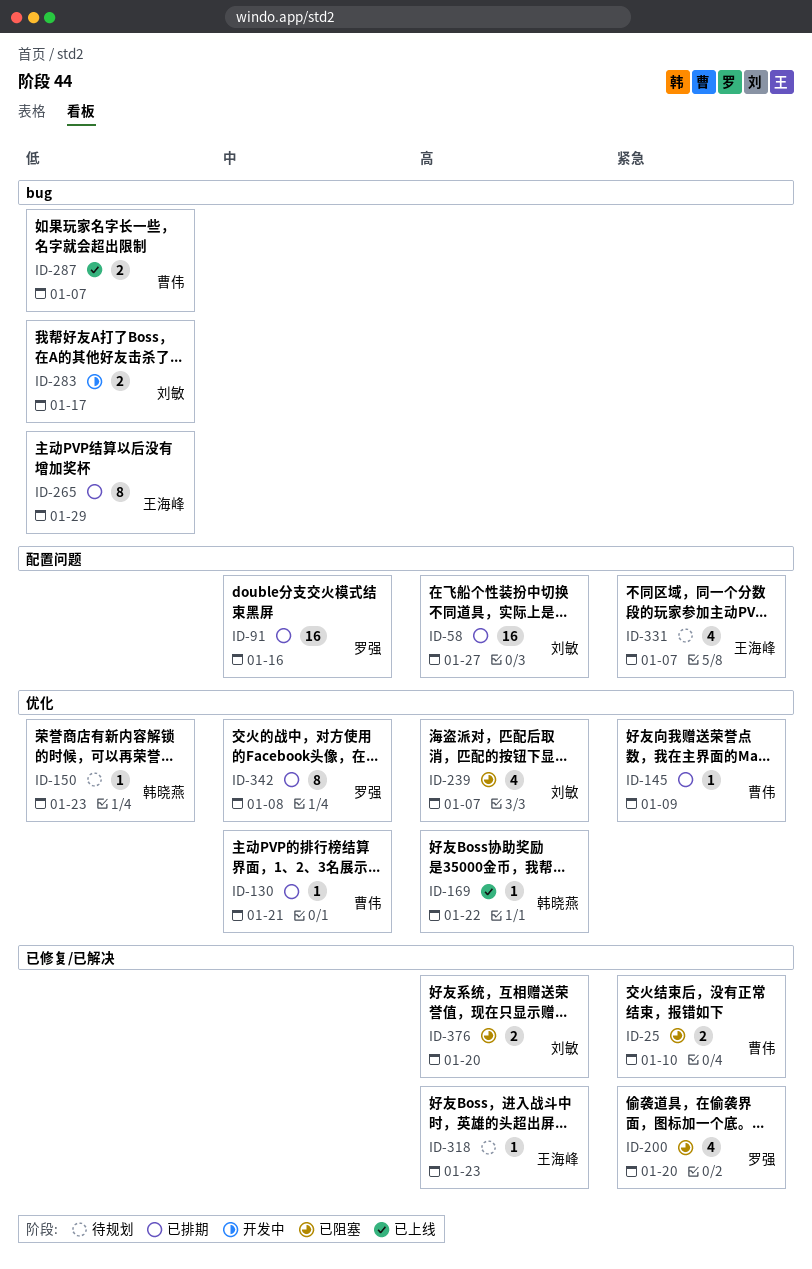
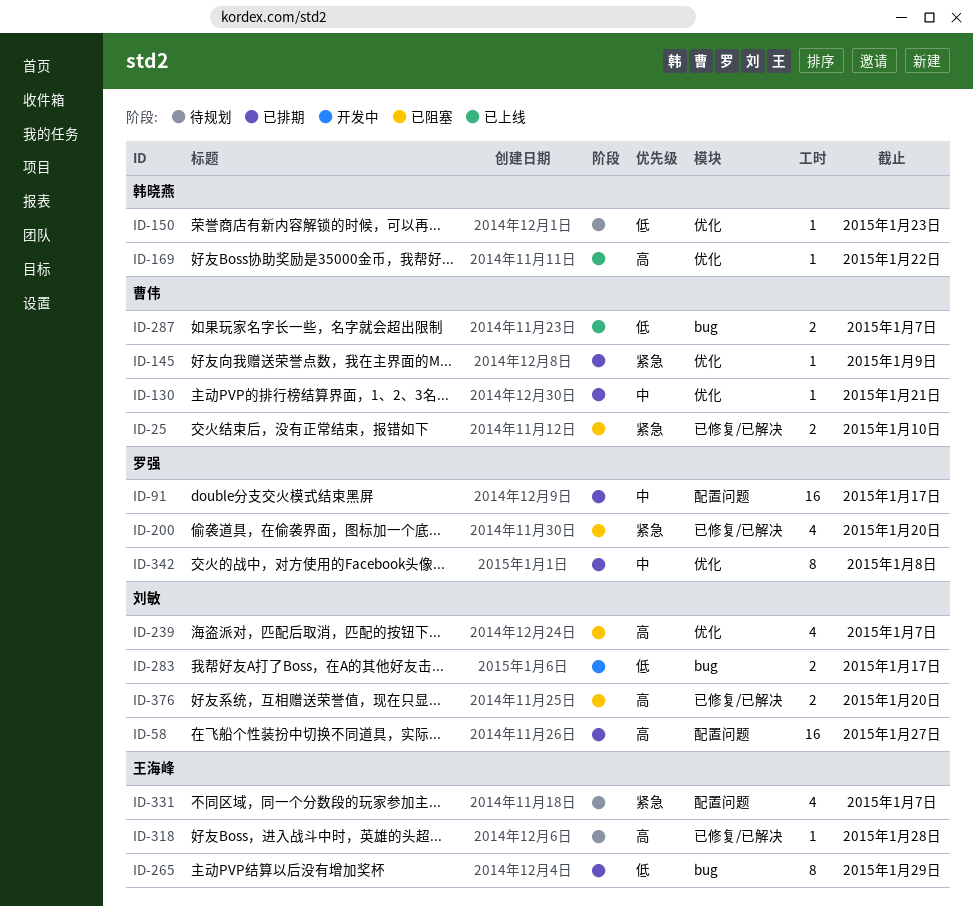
ID-91, due: Jan 16 -> Jan 17
ID-318, due: Jan 23 -> Jan 28

